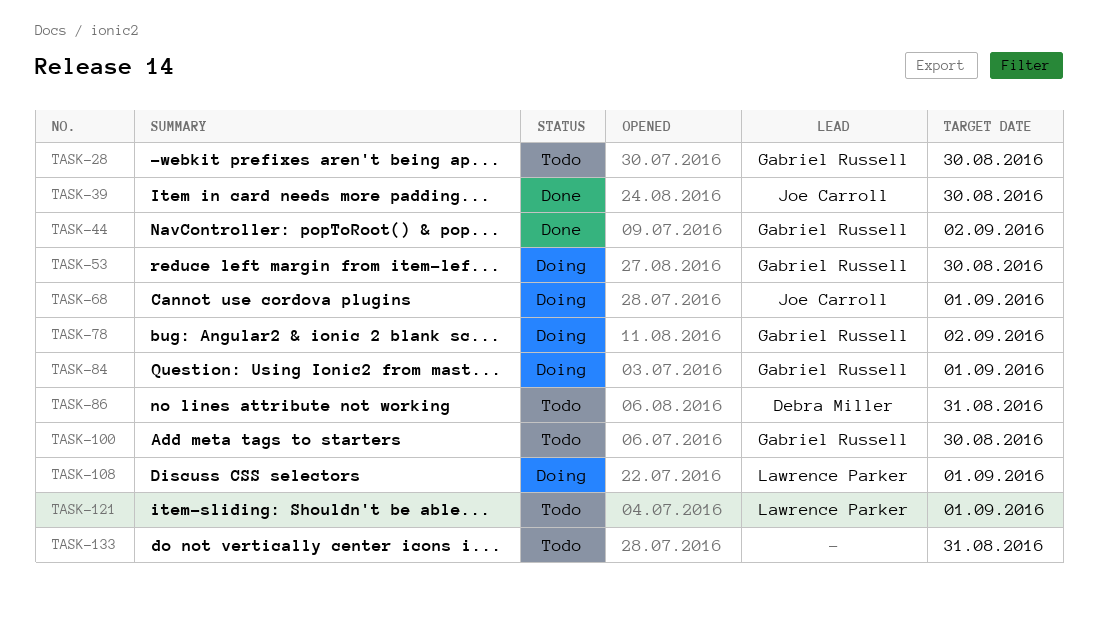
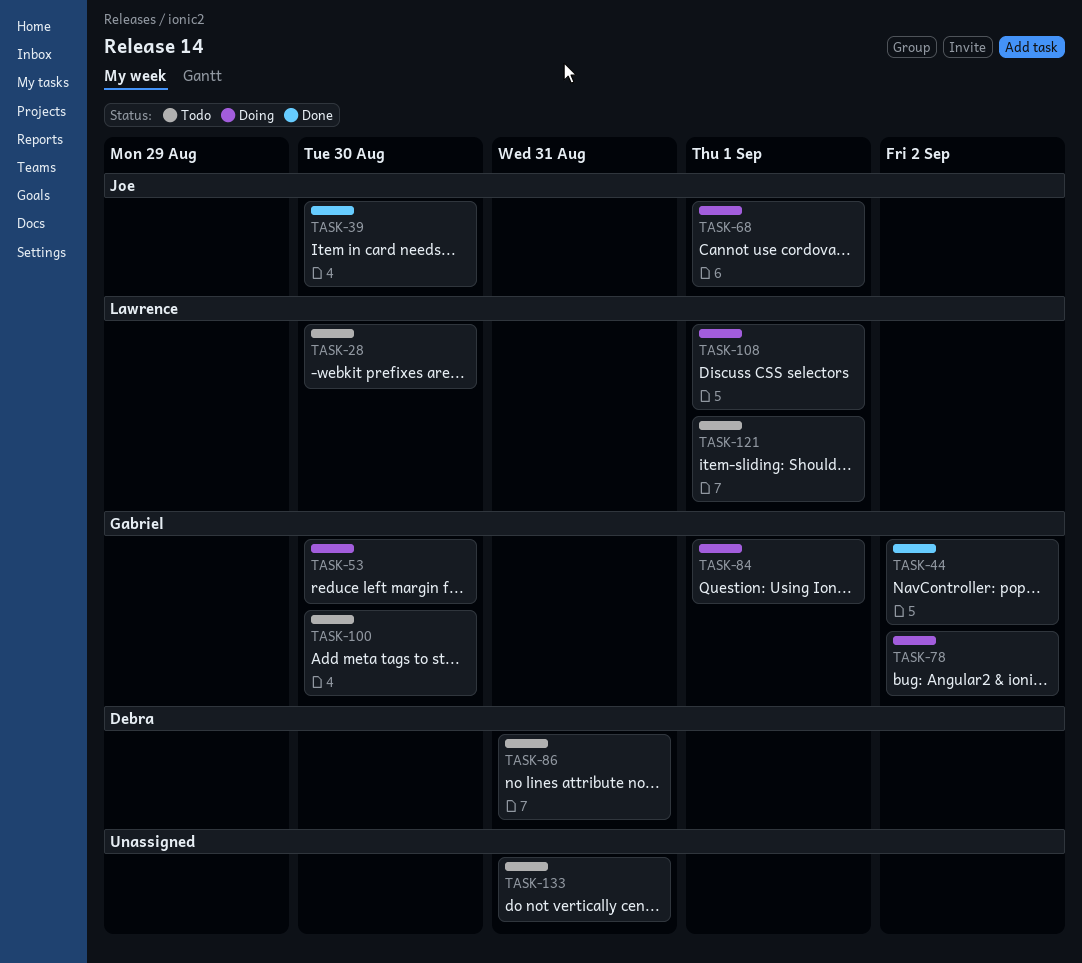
TASK-28, owner: Gabriel Russell -> Lawrence Parker

